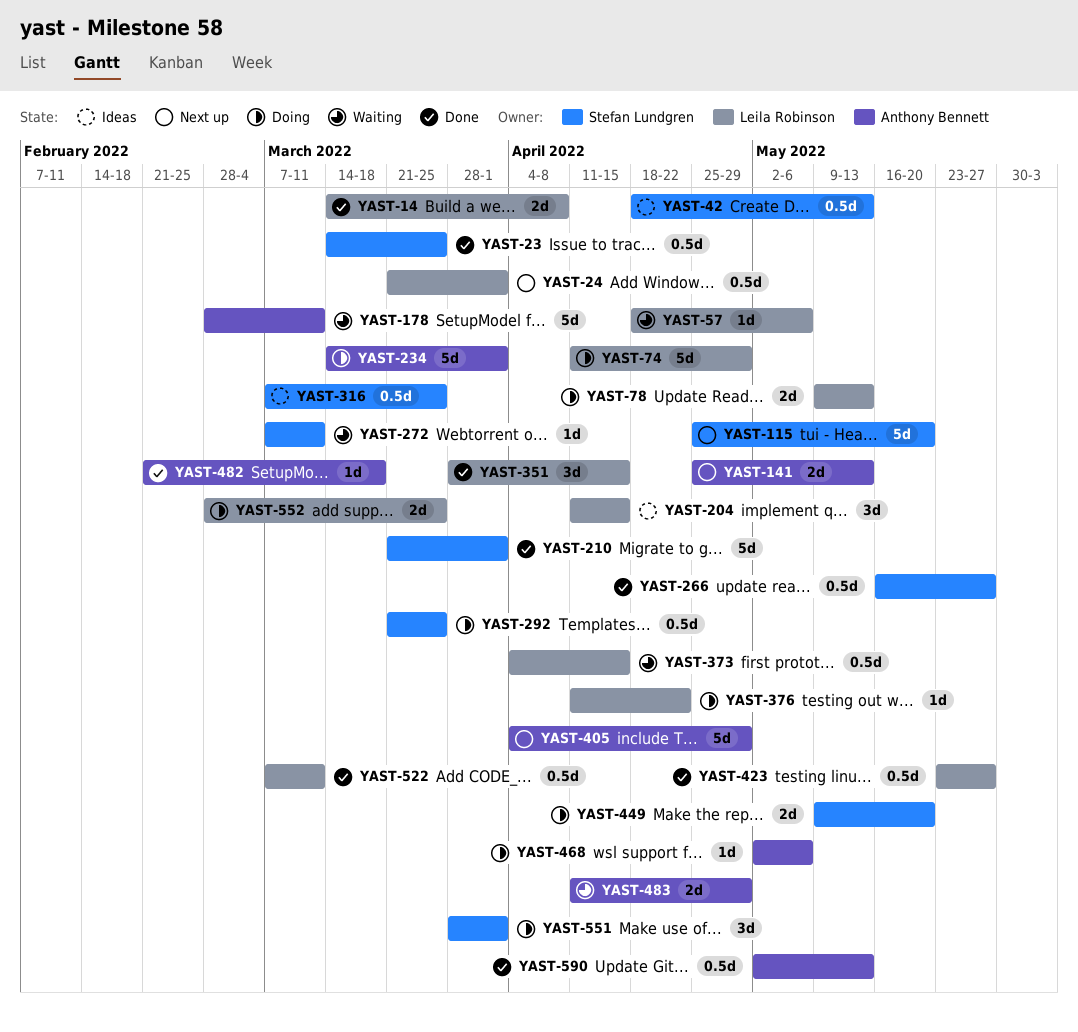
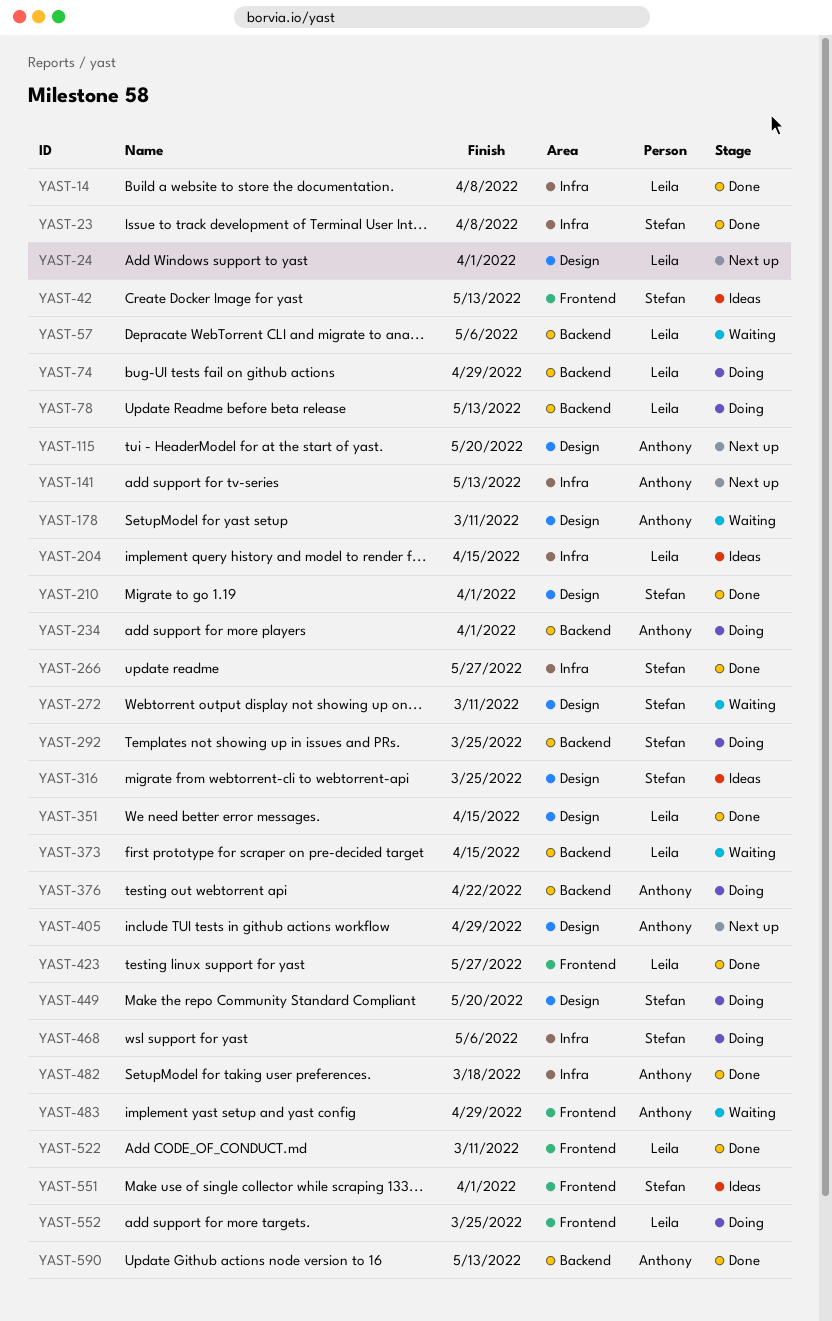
YAST-23, due: Mar 25 -> Apr 8
YAST-115, owner: Stefan Lundgren -> Anthony Bennett
YAST-376, owner: Leila Robinson -> Anthony Bennett
YAST-468, owner: Anthony Bennett -> Stefan Lundgren
YAST-551, status: Doing -> Ideas

